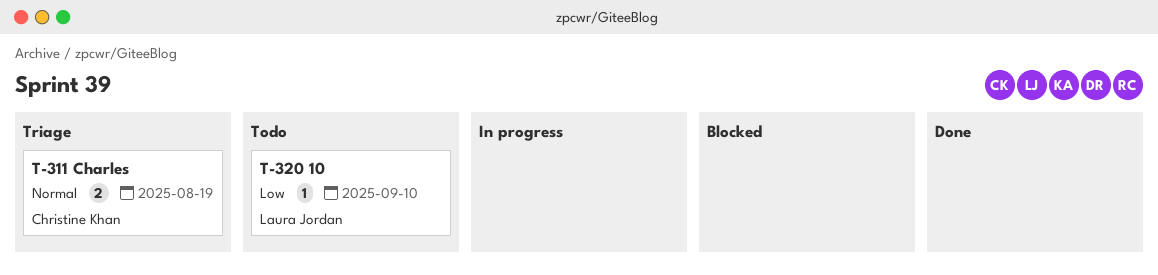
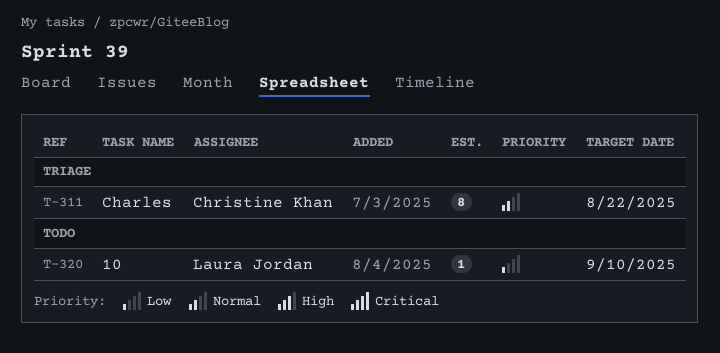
T-311, estimate: 2 -> 8
T-311, due: Aug 19 -> Aug 22

